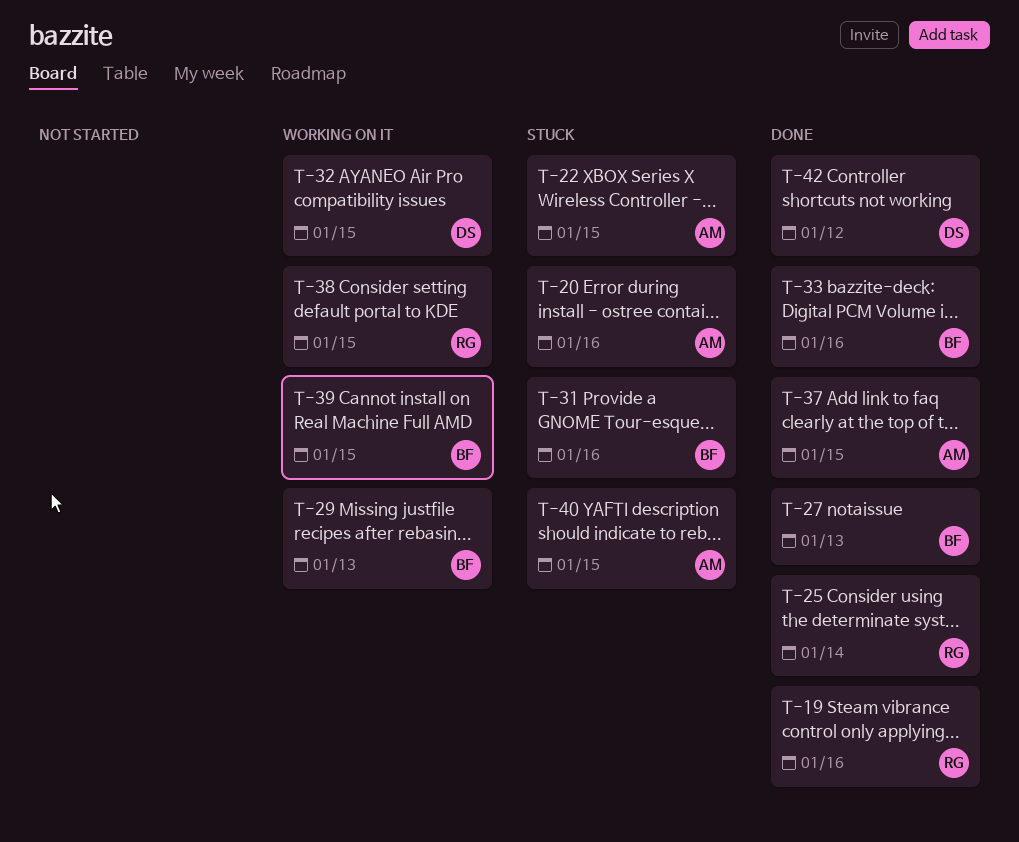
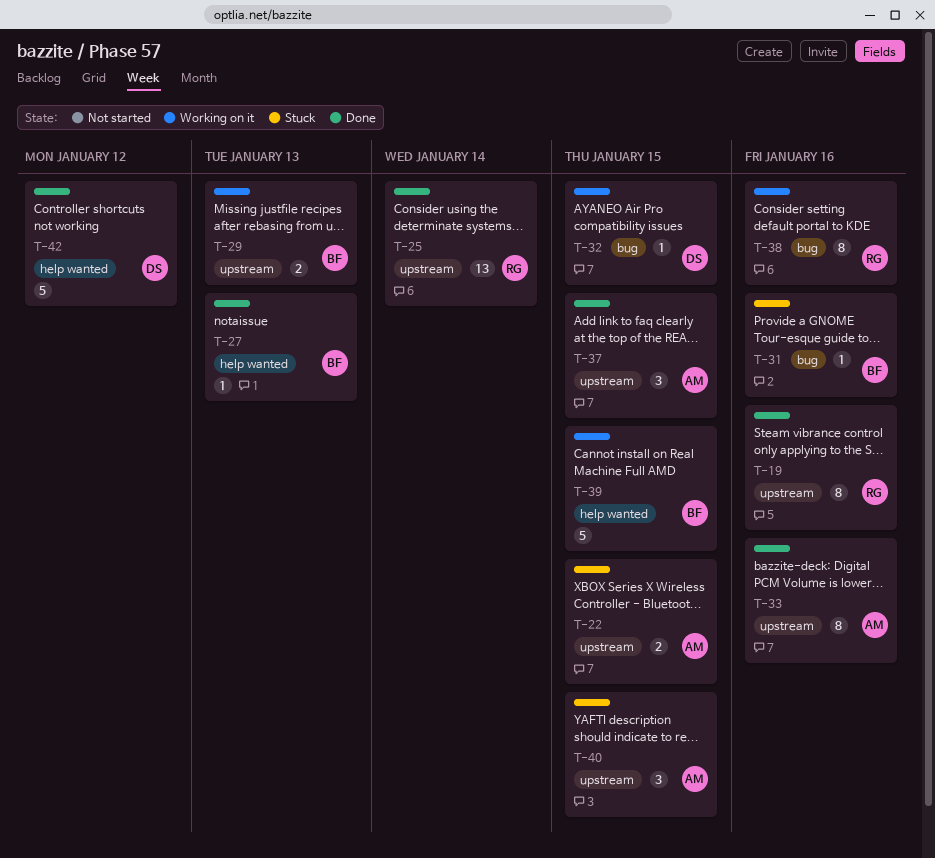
T-20: present -> none
T-33, owner: BF -> AM
T-38, due: Jan 15 -> Jan 16

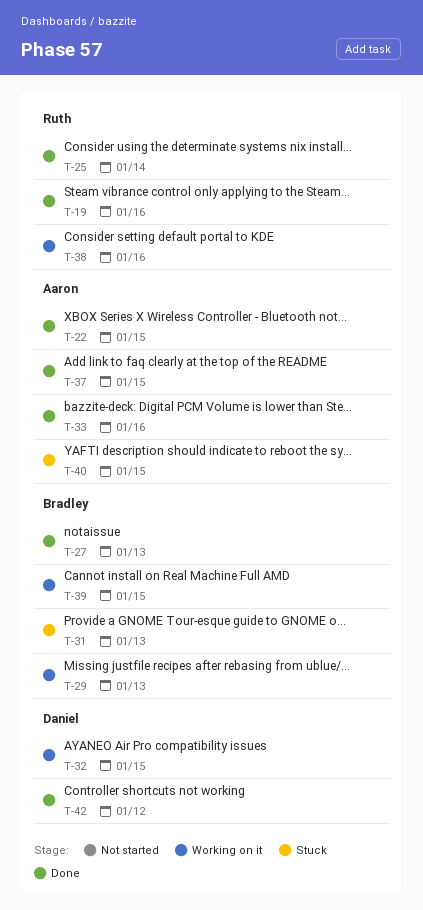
T-22, status: Stuck -> Done
T-31, due: Jan 16 -> Jan 13

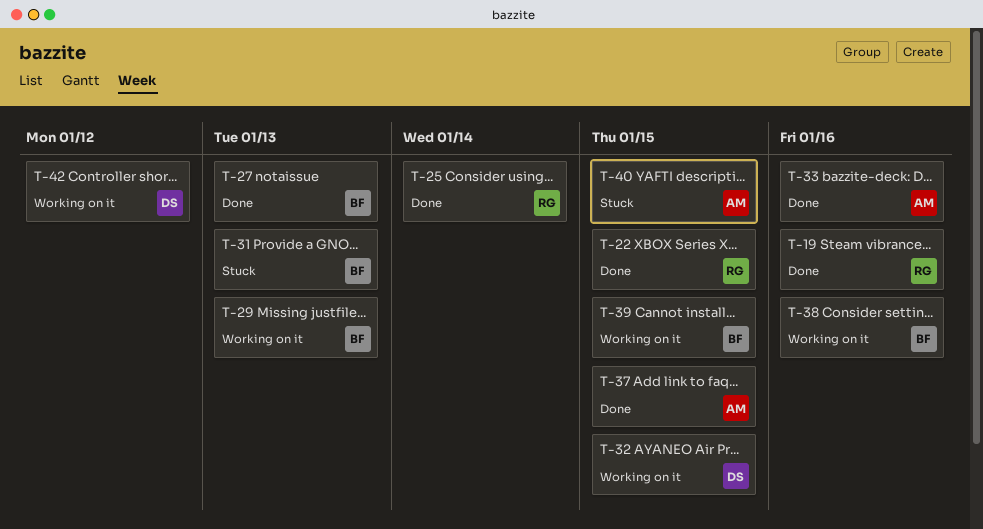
T-22, owner: Aaron -> Ruth
T-38, owner: Ruth -> Bradley
T-42, status: Done -> Working on it

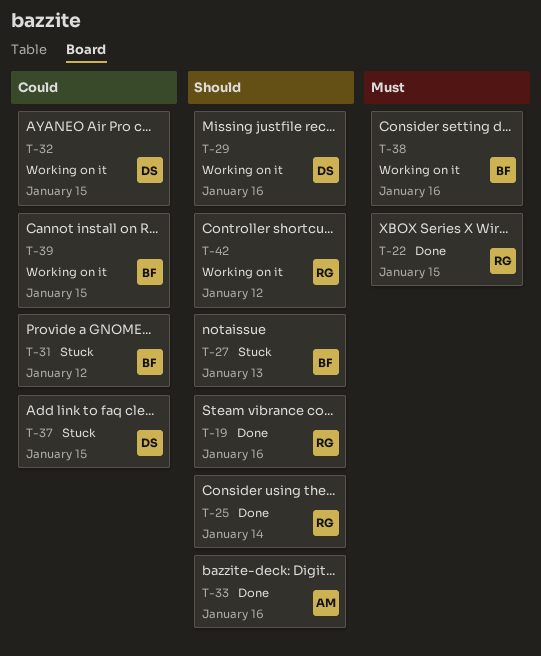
T-27, status: Done -> Stuck
T-29, owner: BF -> DS
T-29, due: Jan 13 -> Jan 16
T-31, due: Jan 13 -> Jan 12
T-37, status: Done -> Stuck
T-37, owner: AM -> DS
T-40: present -> none
T-42, owner: DS -> RG

